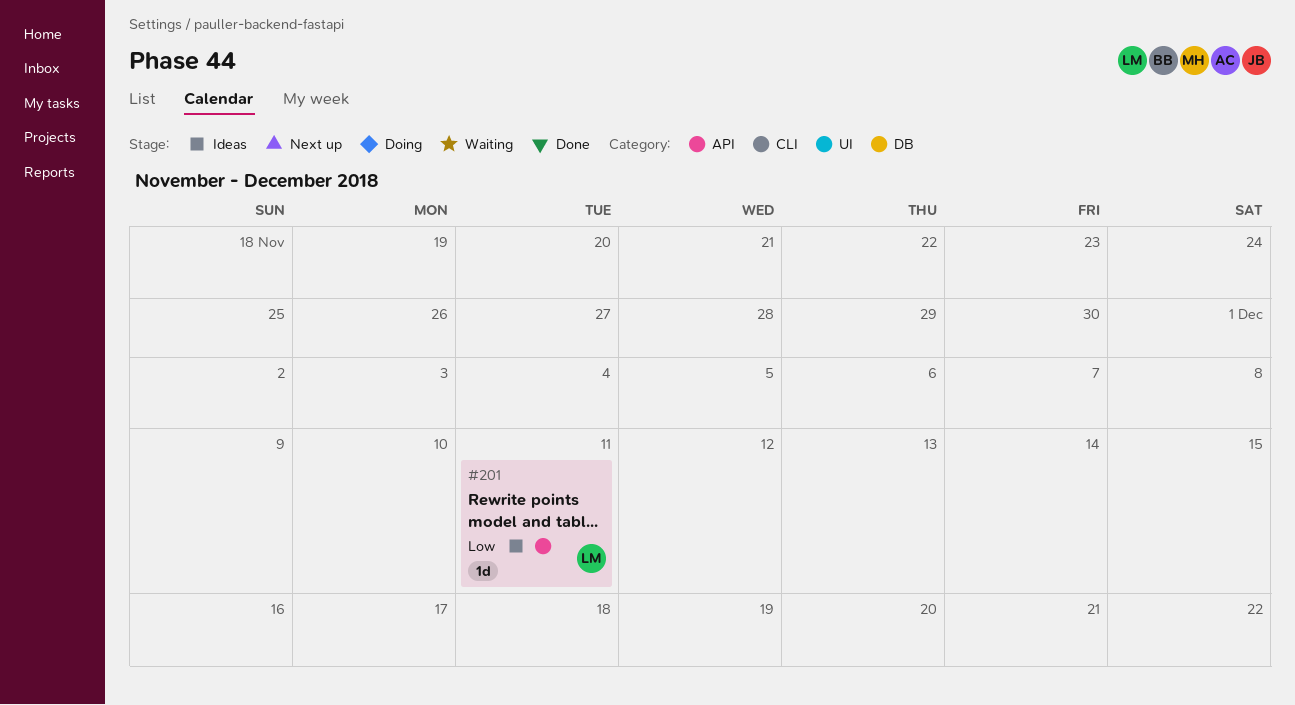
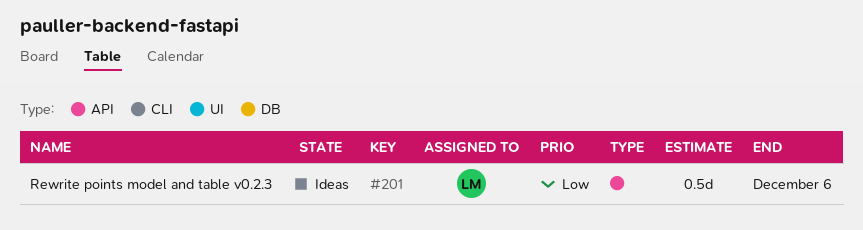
#201, estimate: 1d -> 0.5d
#201, due: Dec 11 -> Dec 6

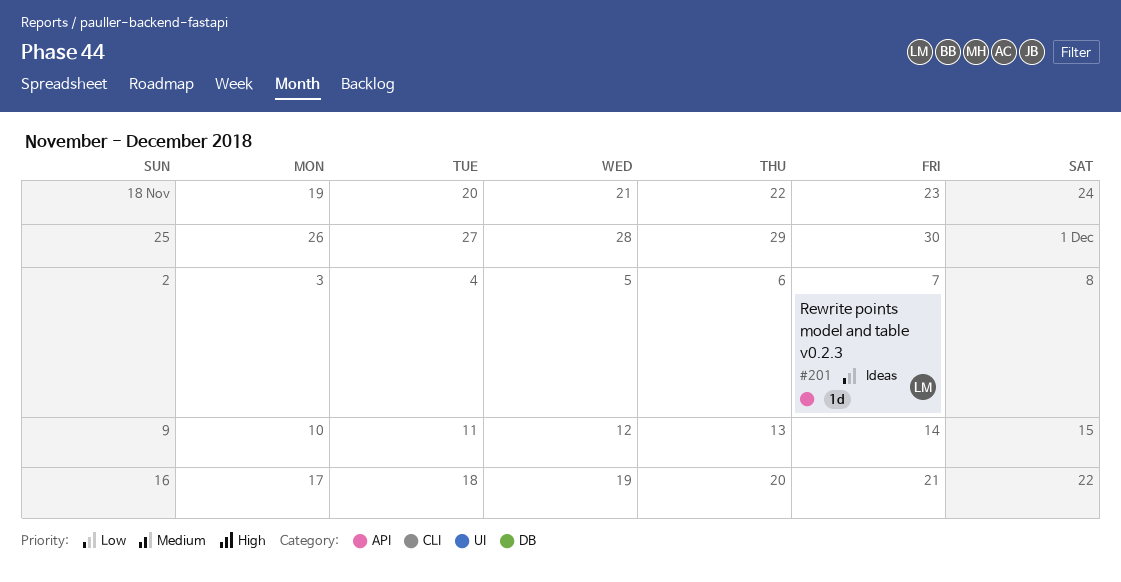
#201, estimate: 0.5d -> 1d
#201, due: Dec 6 -> Dec 7

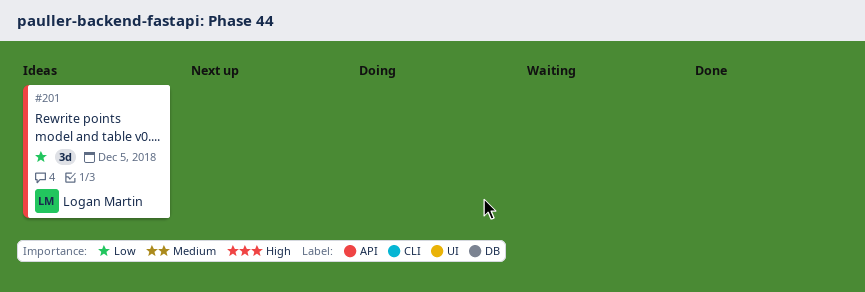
#201, estimate: 1d -> 3d
#201, due: Dec 7 -> Dec 5

